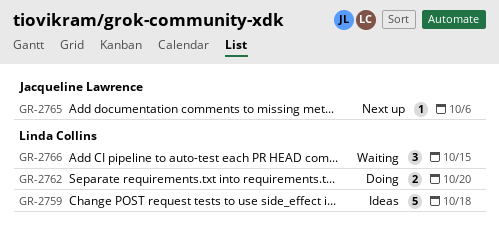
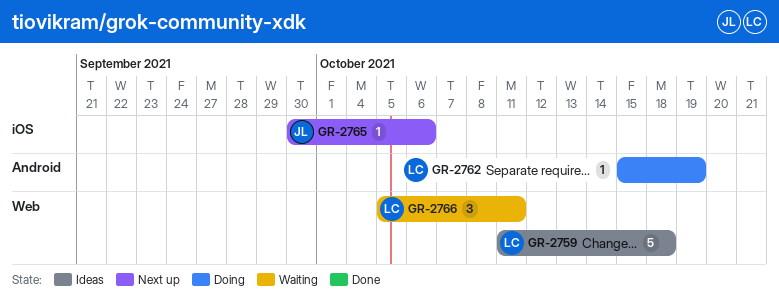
GR-2762, estimate: 2 -> 1
GR-2762, due: Oct 20 -> Oct 19
GR-2766, due: Oct 15 -> Oct 11

